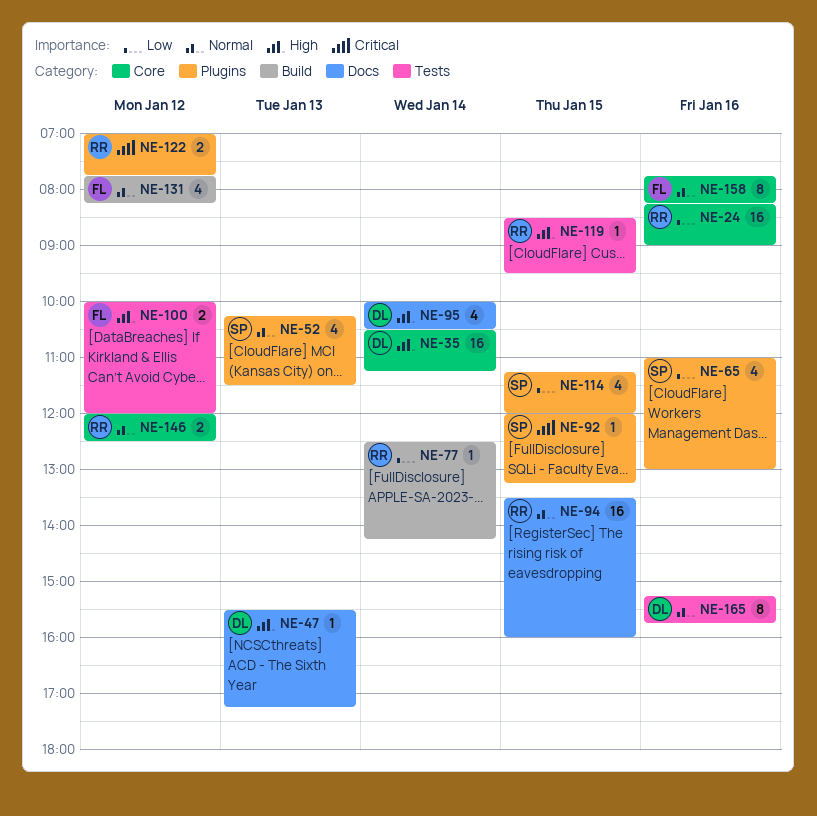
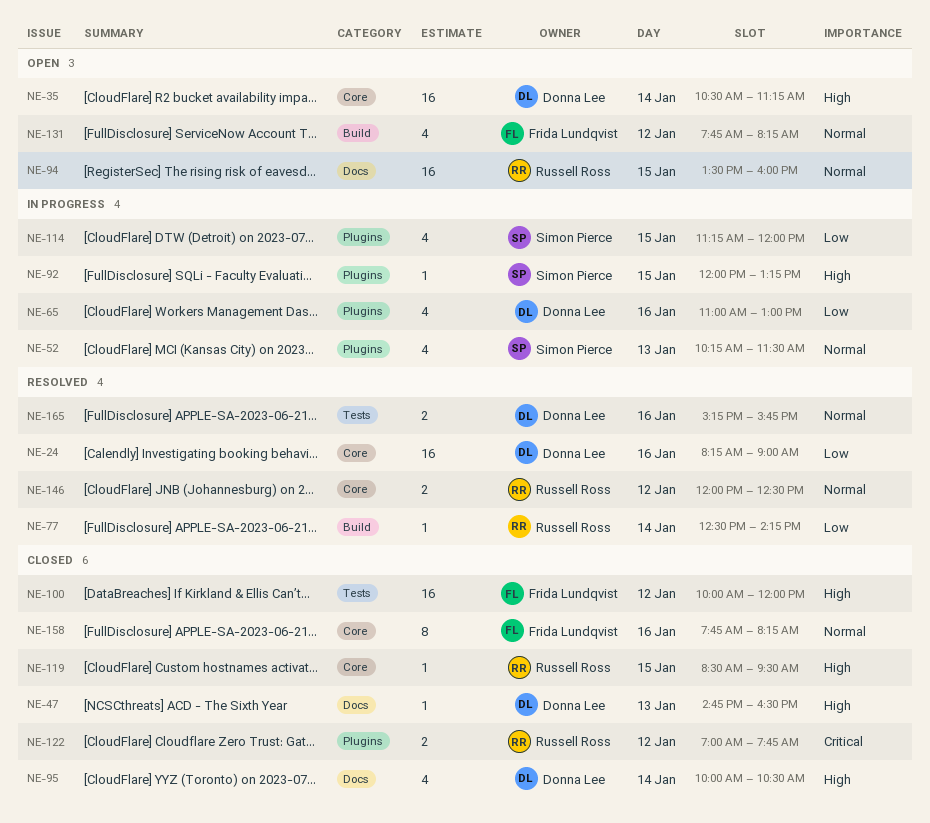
NE-24, owner: Russell Ross -> Donna Lee
NE-47, begins: 15:30 -> 14:45
NE-47, ends: 17:15 -> 16:30
NE-65, owner: Simon Pierce -> Donna Lee
NE-92, priority: Critical -> High
NE-100, estimate: 2 -> 16
NE-119, label: Tests -> Core
NE-165, estimate: 8 -> 2

